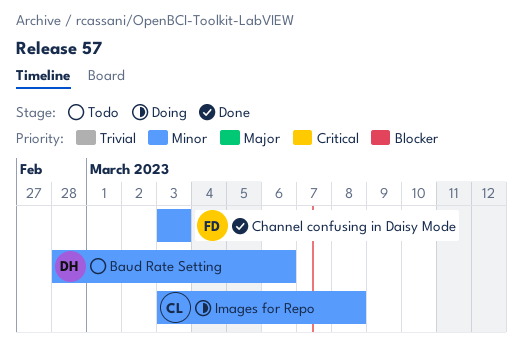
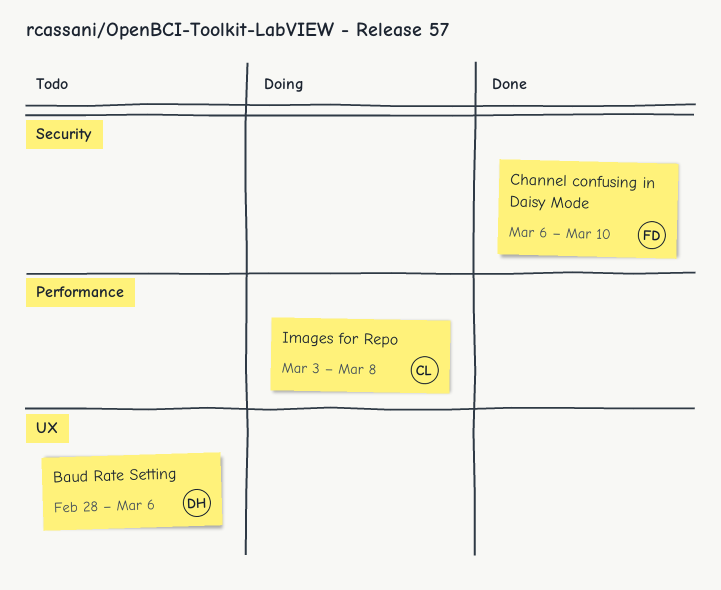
Channel confusing in Daisy Mode, start: Mar 3 -> Mar 6
Channel confusing in Daisy Mode, due: Mar 3 -> Mar 10

